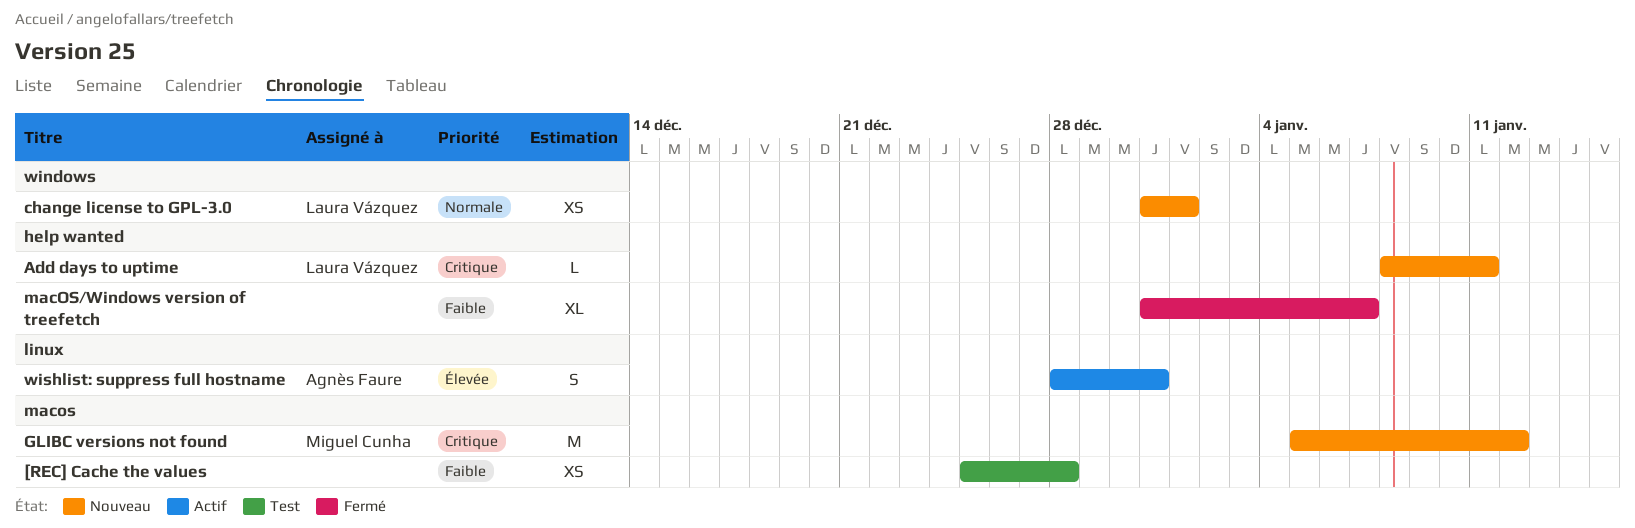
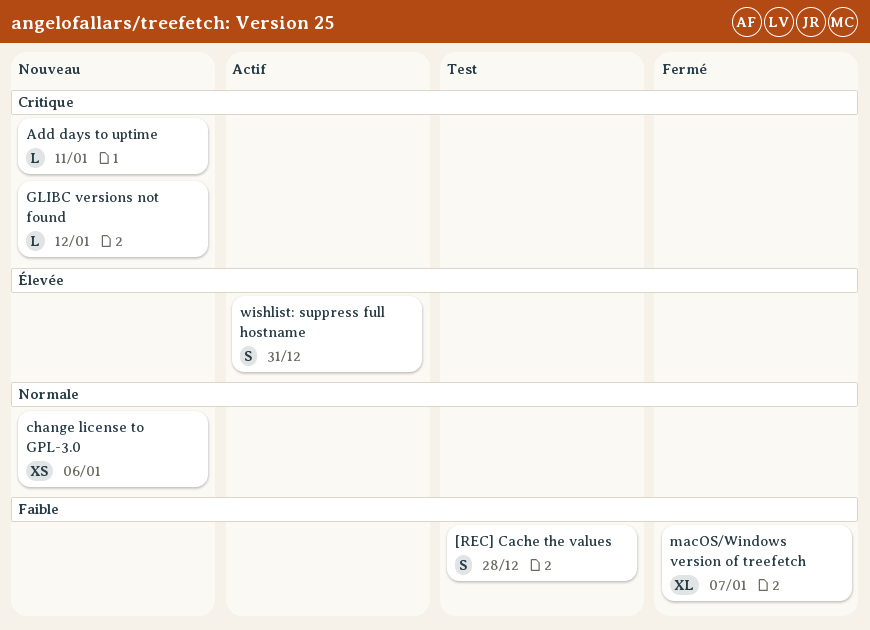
[REC] Cache the values, estimate: XS -> S
change license to GPL-3.0, due: Jan 1 -> Jan 6
GLIBC versions not found, estimate: M -> L

